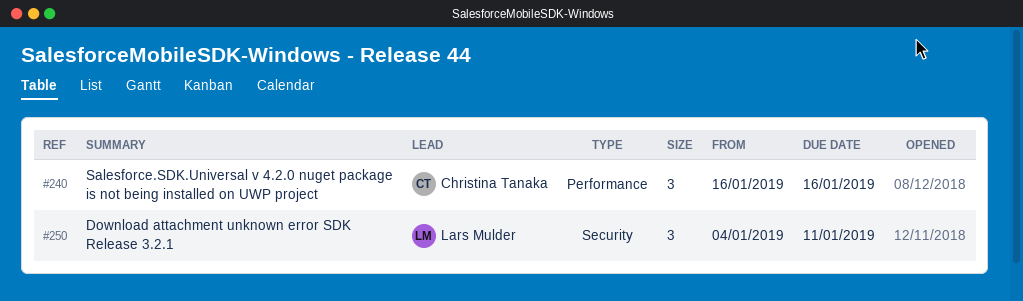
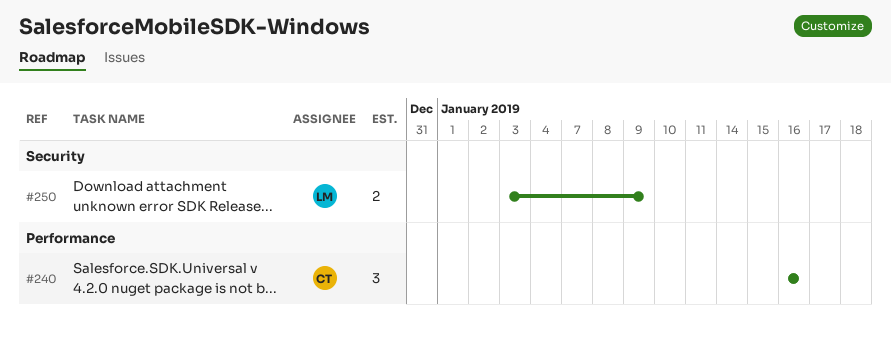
#250, estimate: 3 -> 2
#250, start: Jan 4 -> Jan 3
#250, due: Jan 11 -> Jan 9

